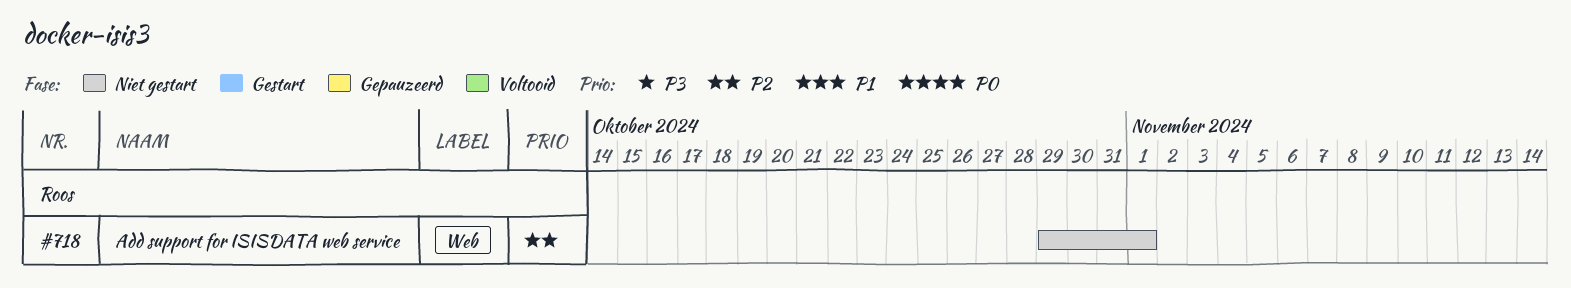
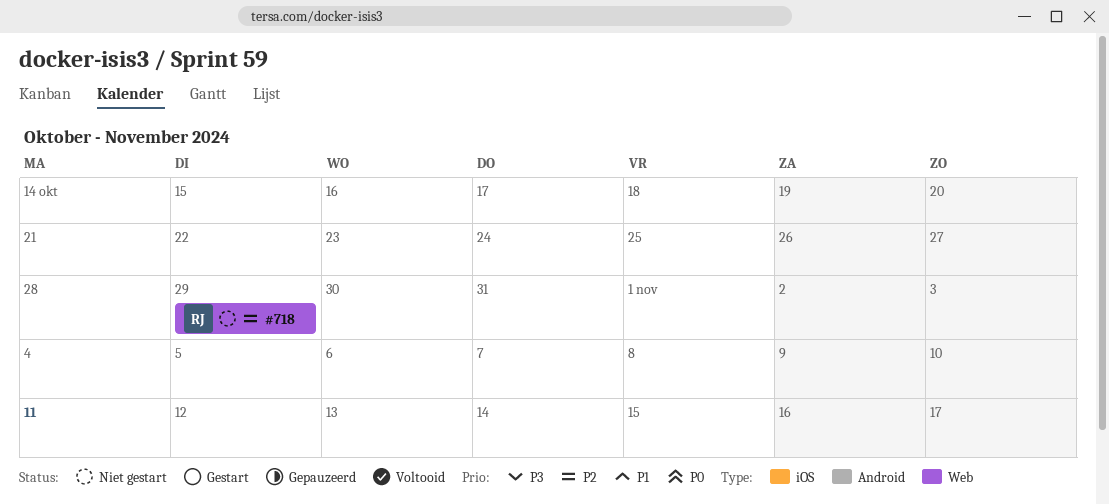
#718, due: Nov 1 -> Oct 29

